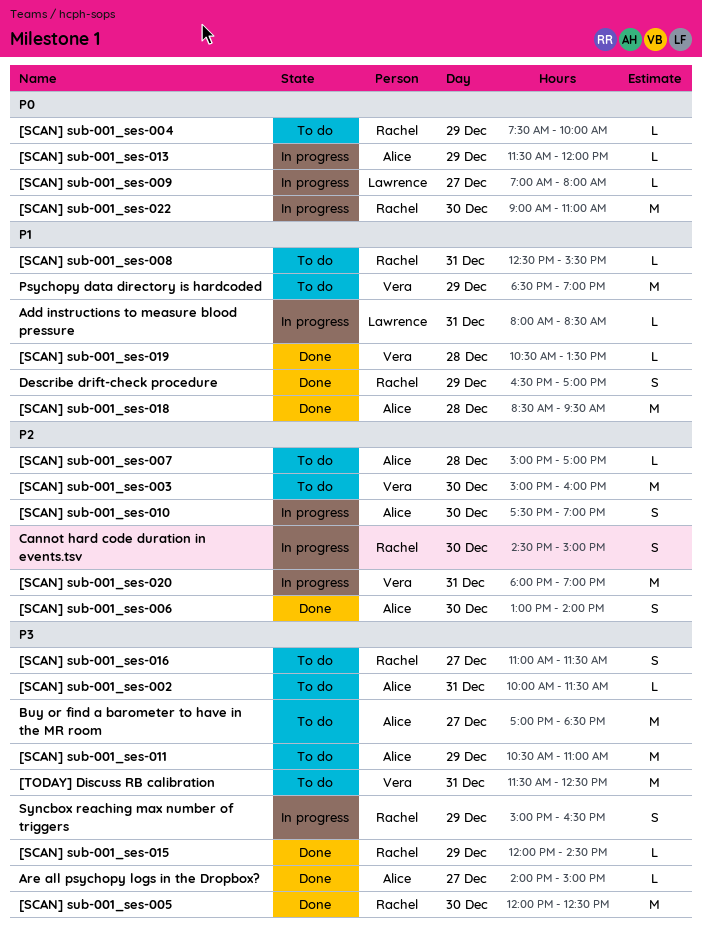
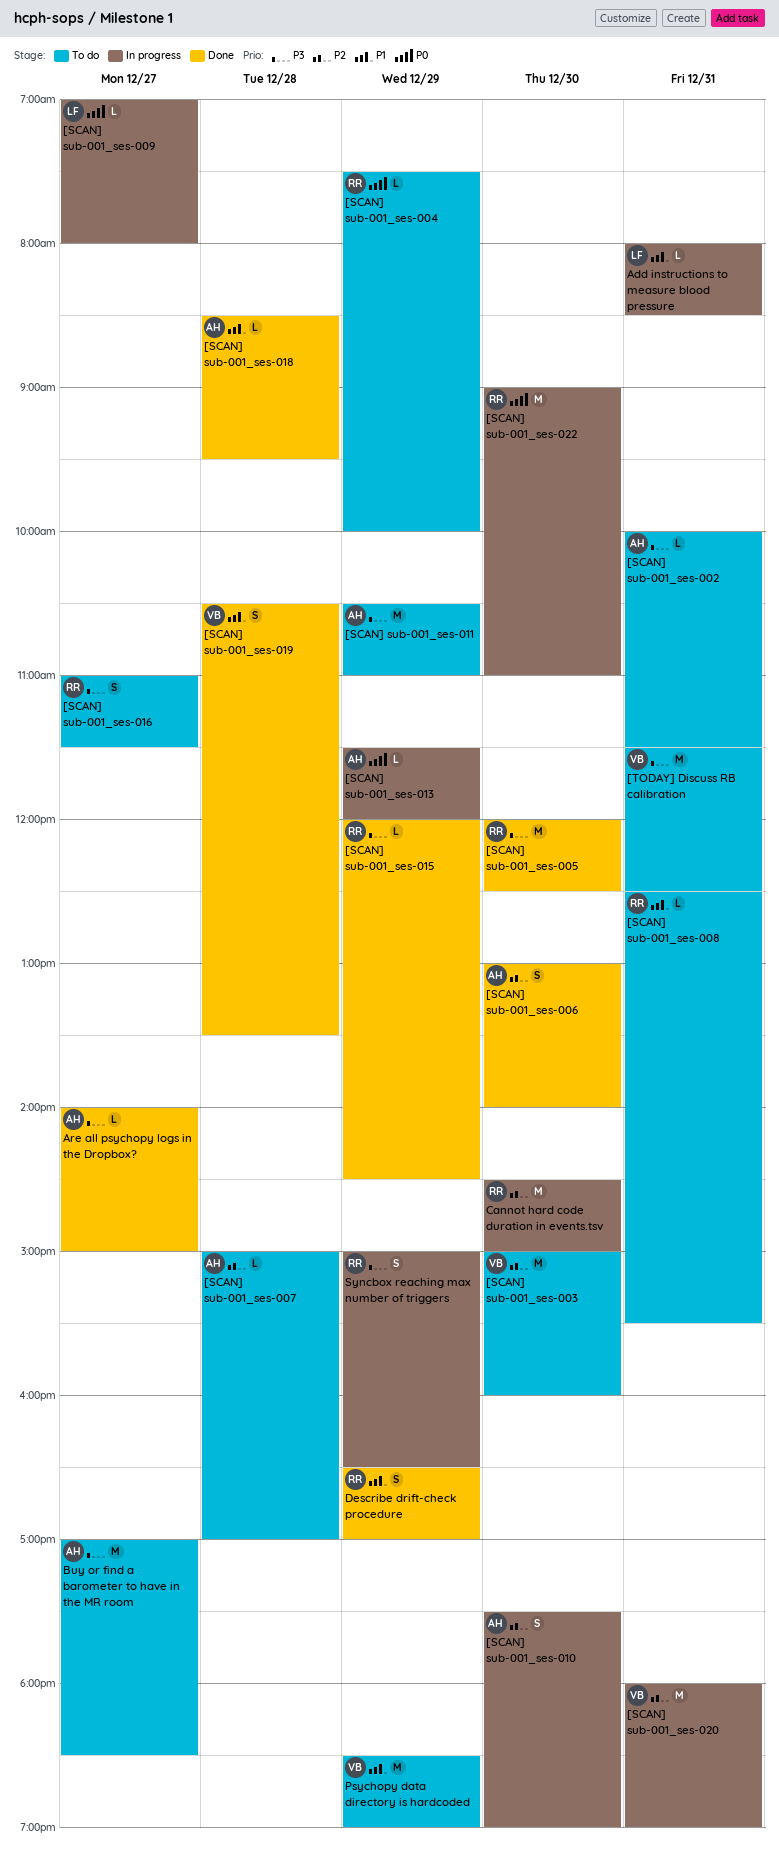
[SCAN] sub-001_ses-018, estimate: M -> L
[SCAN] sub-001_ses-019, estimate: L -> S
Cannot hard code duration in events.tsv, estimate: S -> M

